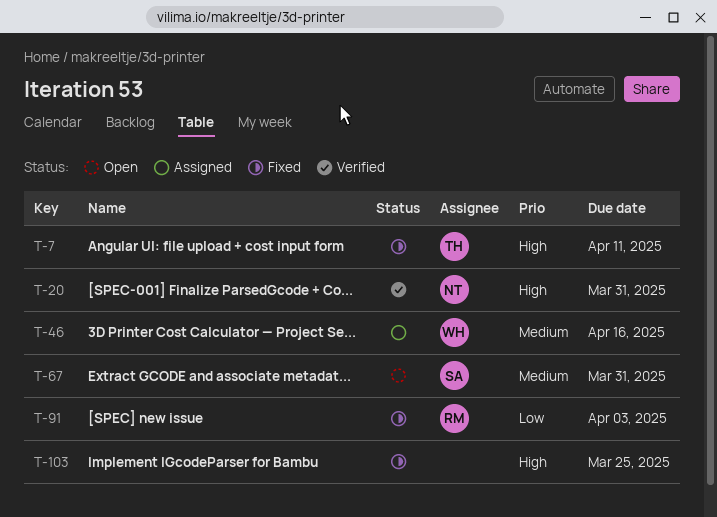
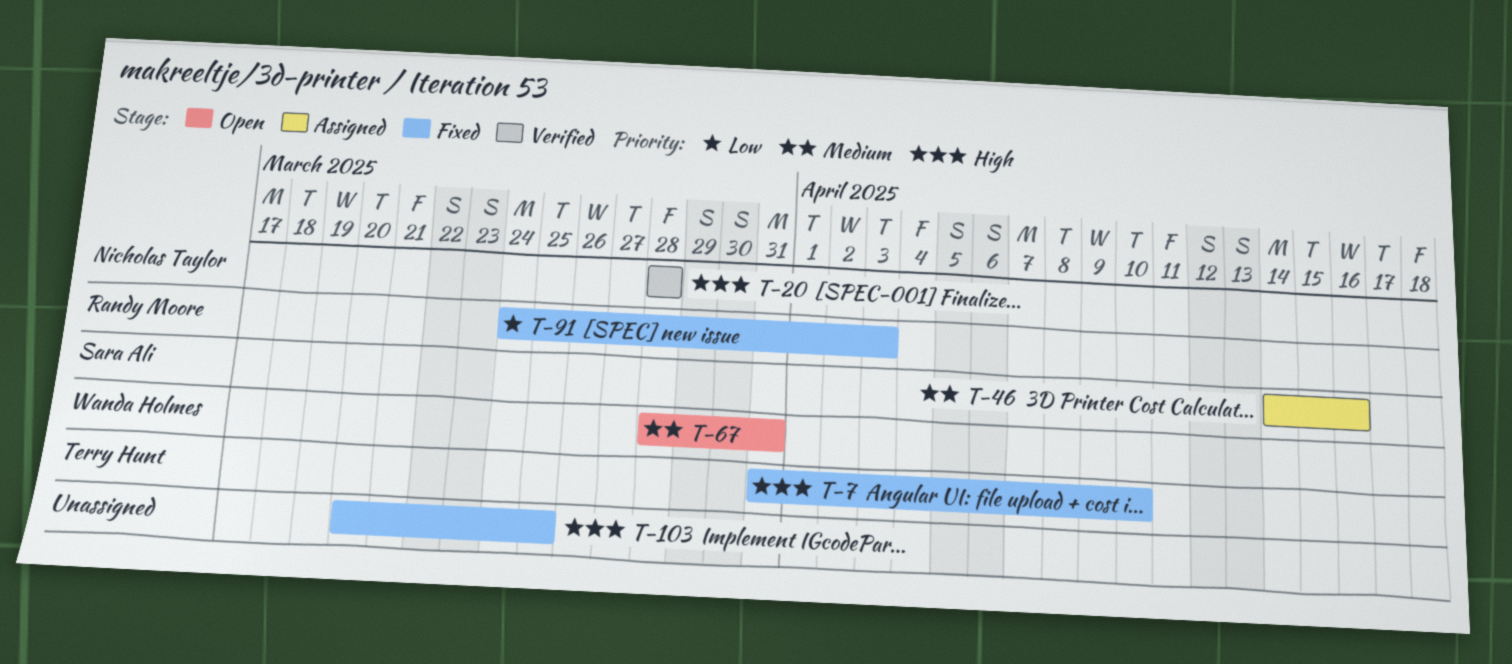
T-7, due: Apr 11 -> Apr 10
T-20, due: Mar 31 -> Mar 28
T-46, owner: Wanda Holmes -> Sara Ali
T-67, owner: Sara Ali -> Wanda Holmes

